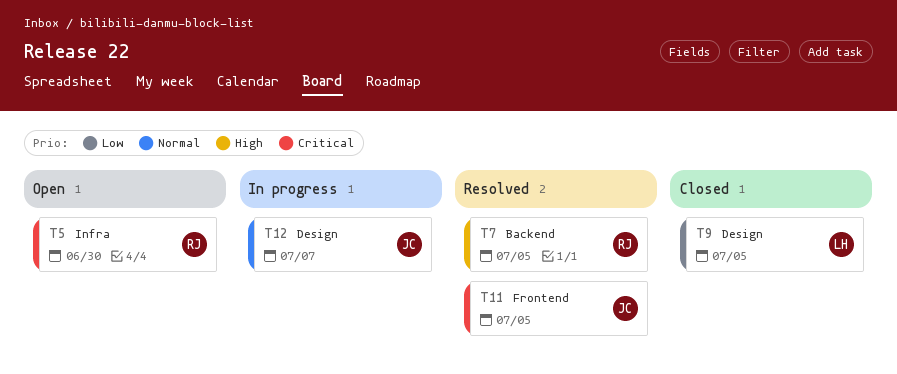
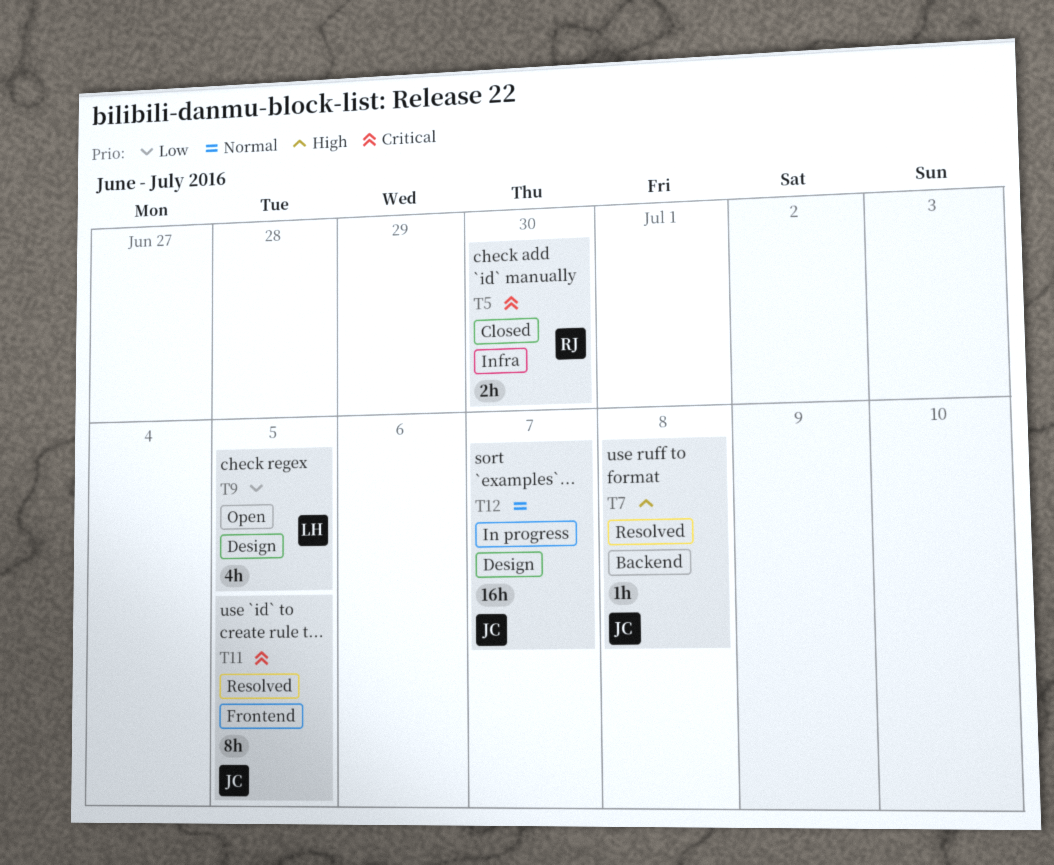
T5, status: Open -> Closed
T7, owner: RJ -> JC
T7, due: Jul 5 -> Jul 8
T9, status: Closed -> Open

